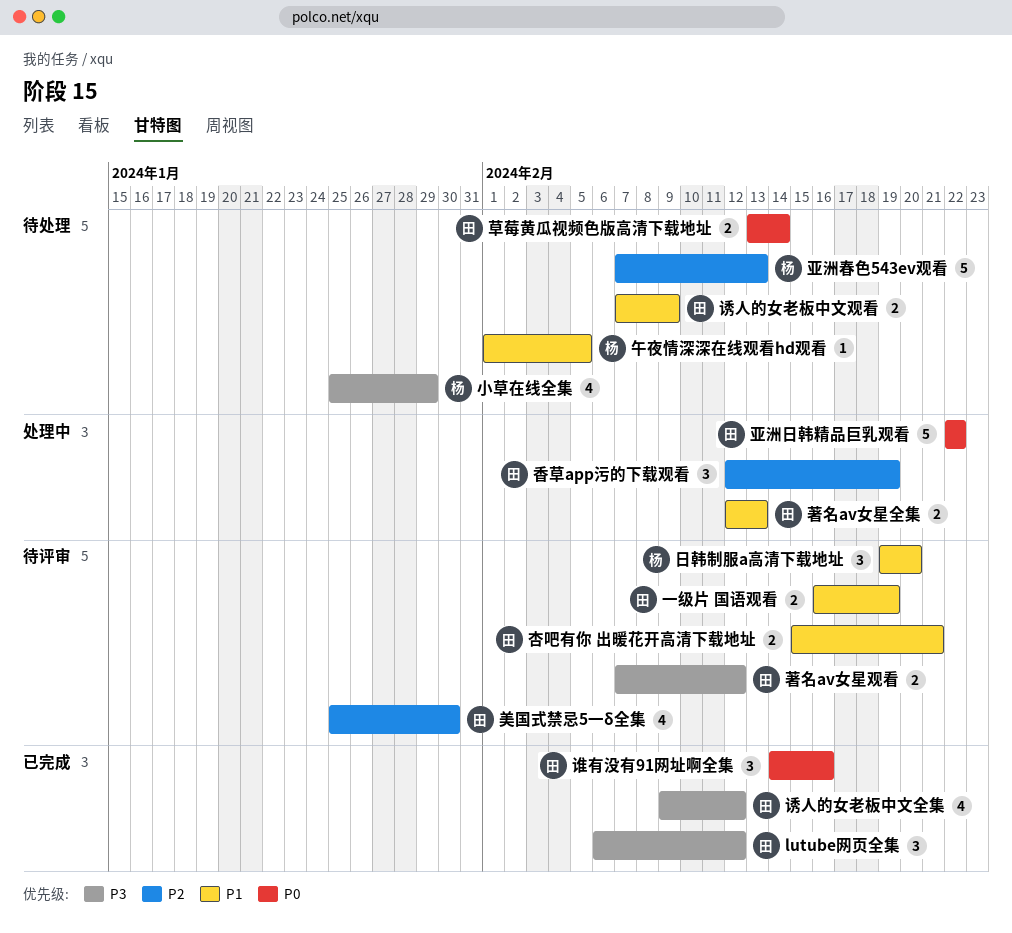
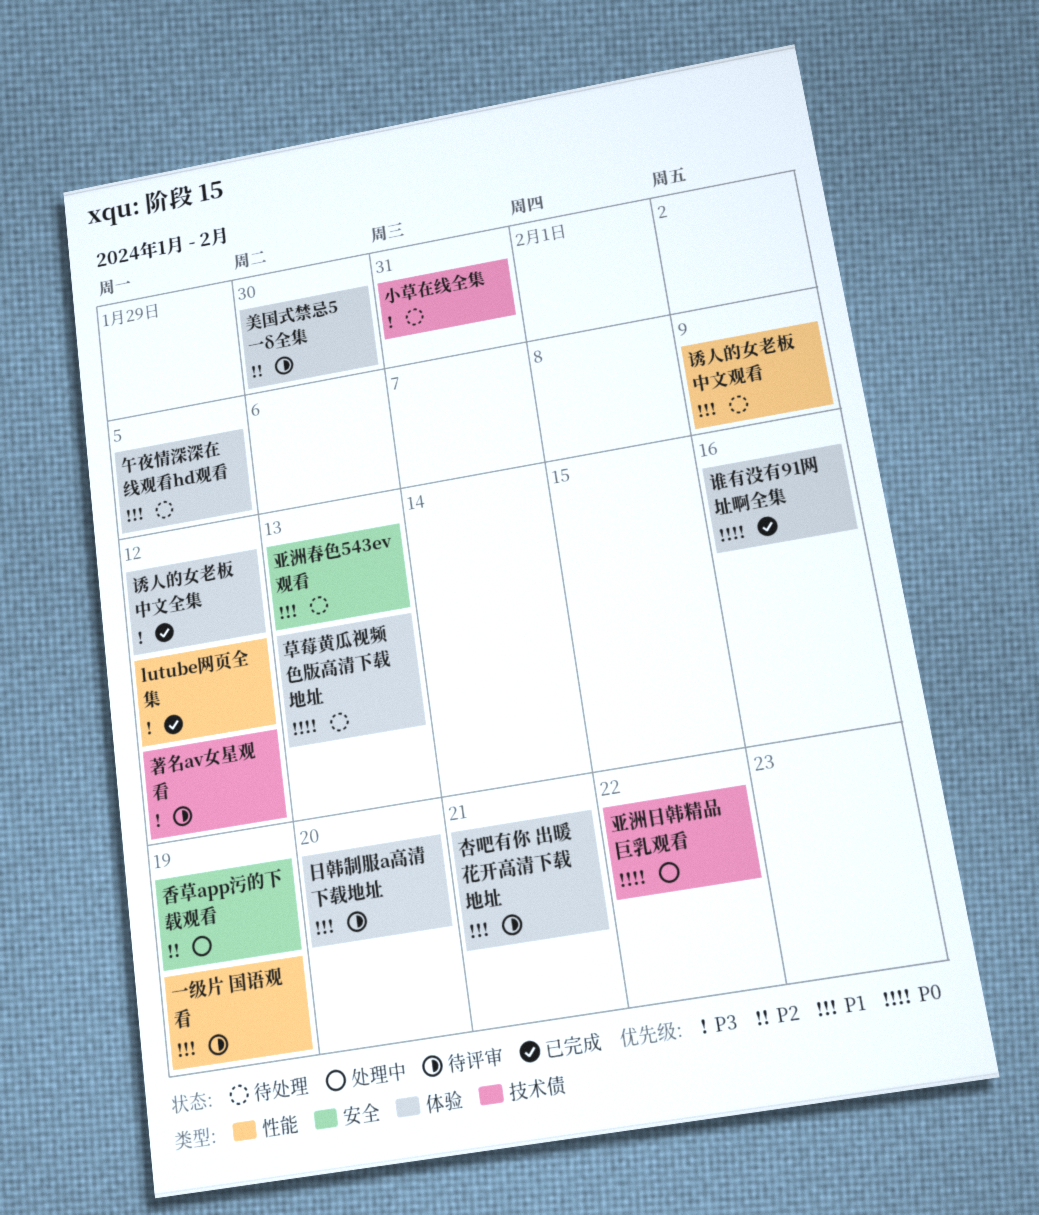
亚洲春色543ev观看, priority: P2 -> P1
小草在线全集, due: Jan 29 -> Jan 31
草莓黄瓜视频色版高清下载地址, due: Feb 14 -> Feb 13
著名av女星全集: present -> none

